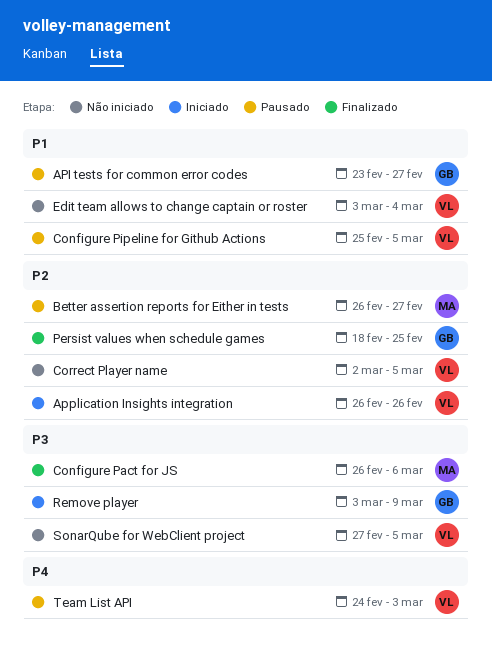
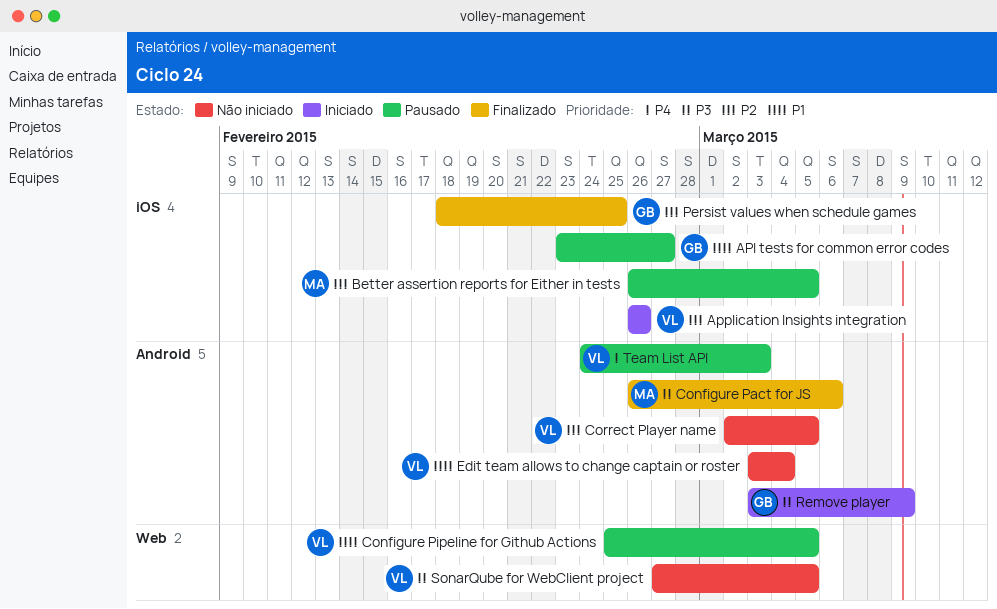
Better assertion reports for Either in tests, due: Feb 27 -> Mar 5

